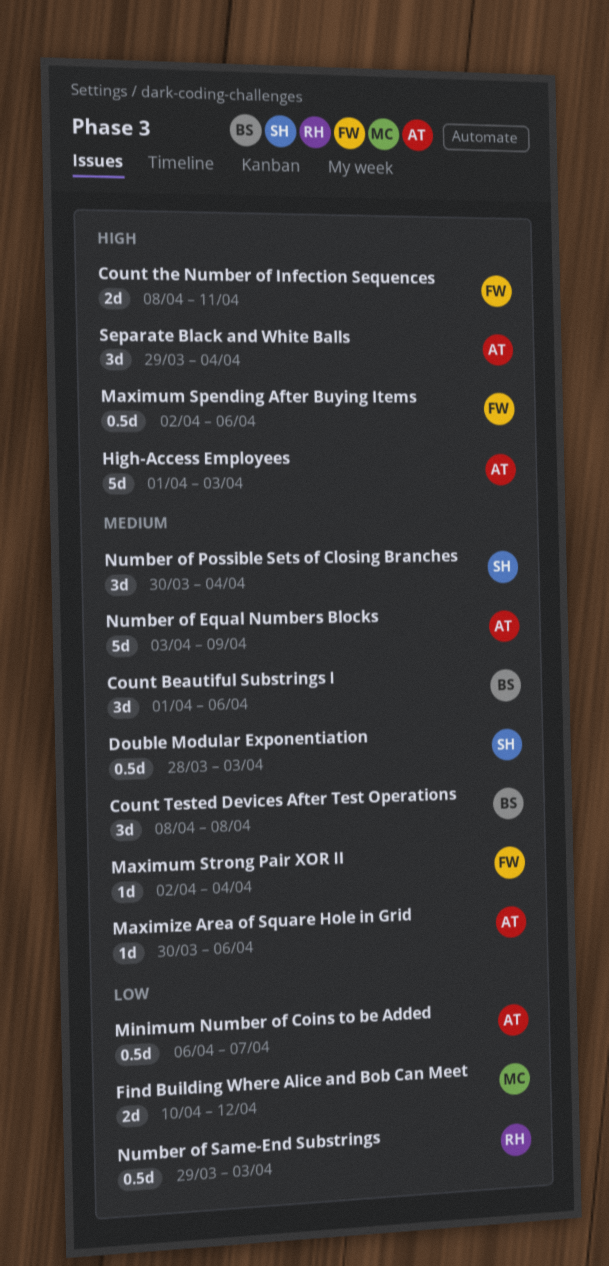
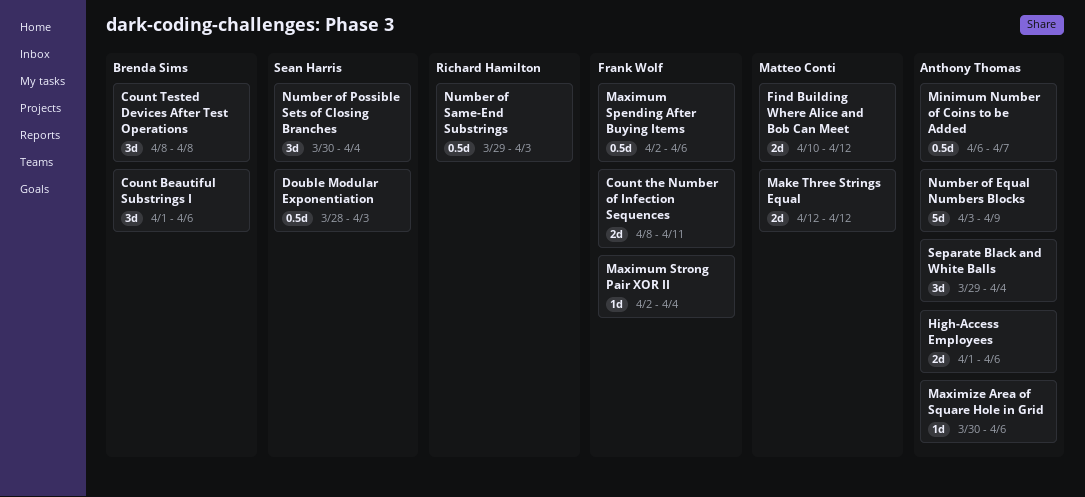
High-Access Employees, estimate: 5d -> 2d
High-Access Employees, due: Apr 3 -> Apr 6
Make Three Strings Equal: none -> present

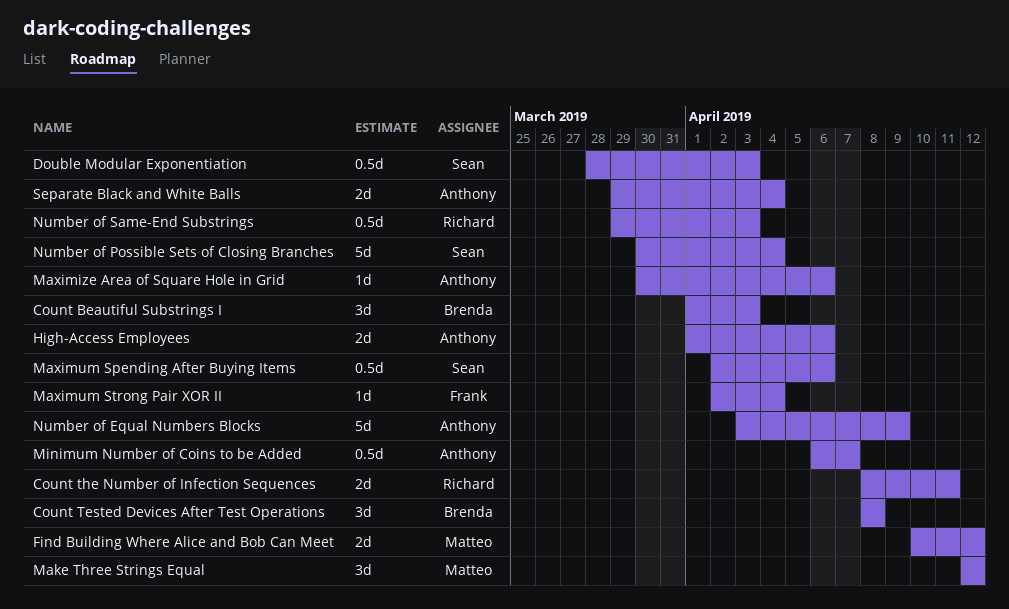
Count Beautiful Substrings I, due: Apr 6 -> Apr 3
Count the Number of Infection Sequences, owner: Frank Wolf -> Richard Hamilton
Make Three Strings Equal, estimate: 2d -> 3d
Maximum Spending After Buying Items, owner: Frank Wolf -> Sean Harris
Number of Possible Sets of Closing Branches, estimate: 3d -> 5d
Separate Black and White Balls, estimate: 3d -> 2d

